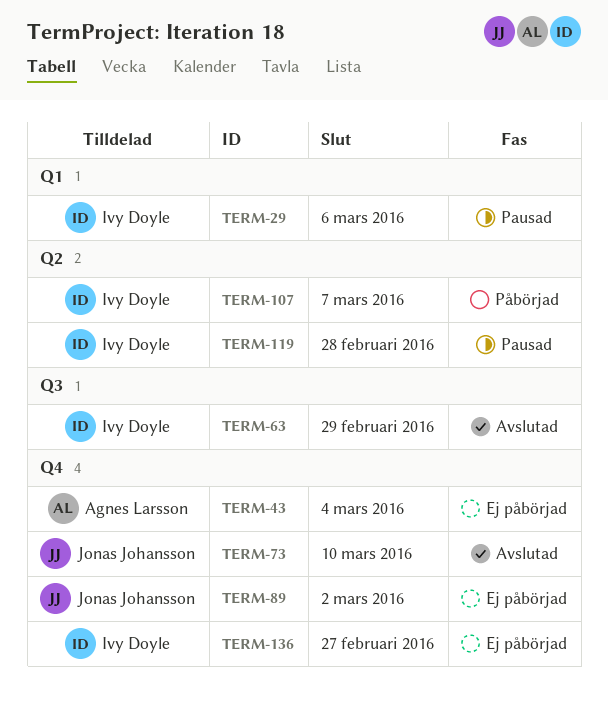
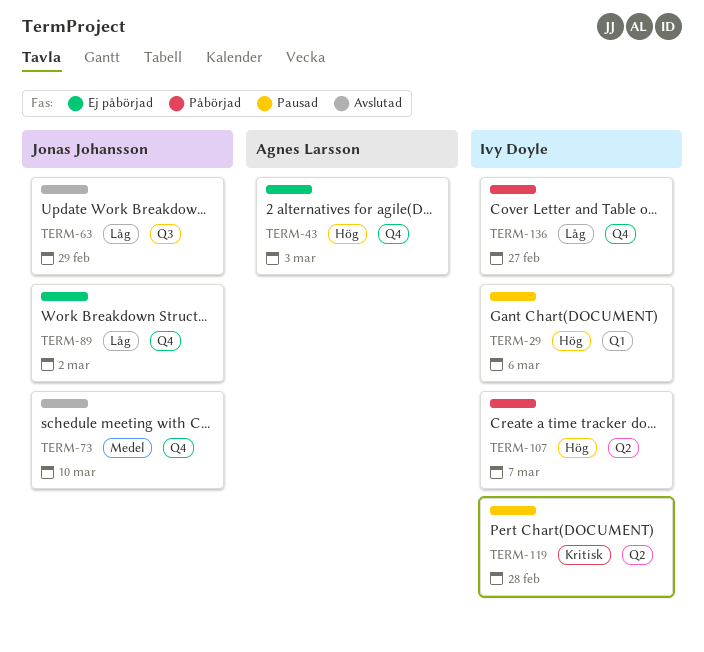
TERM-43, due: Mar 4 -> Mar 3
TERM-63, owner: Ivy Doyle -> Jonas Johansson
TERM-136, status: Ej påbörjad -> Påbörjad

